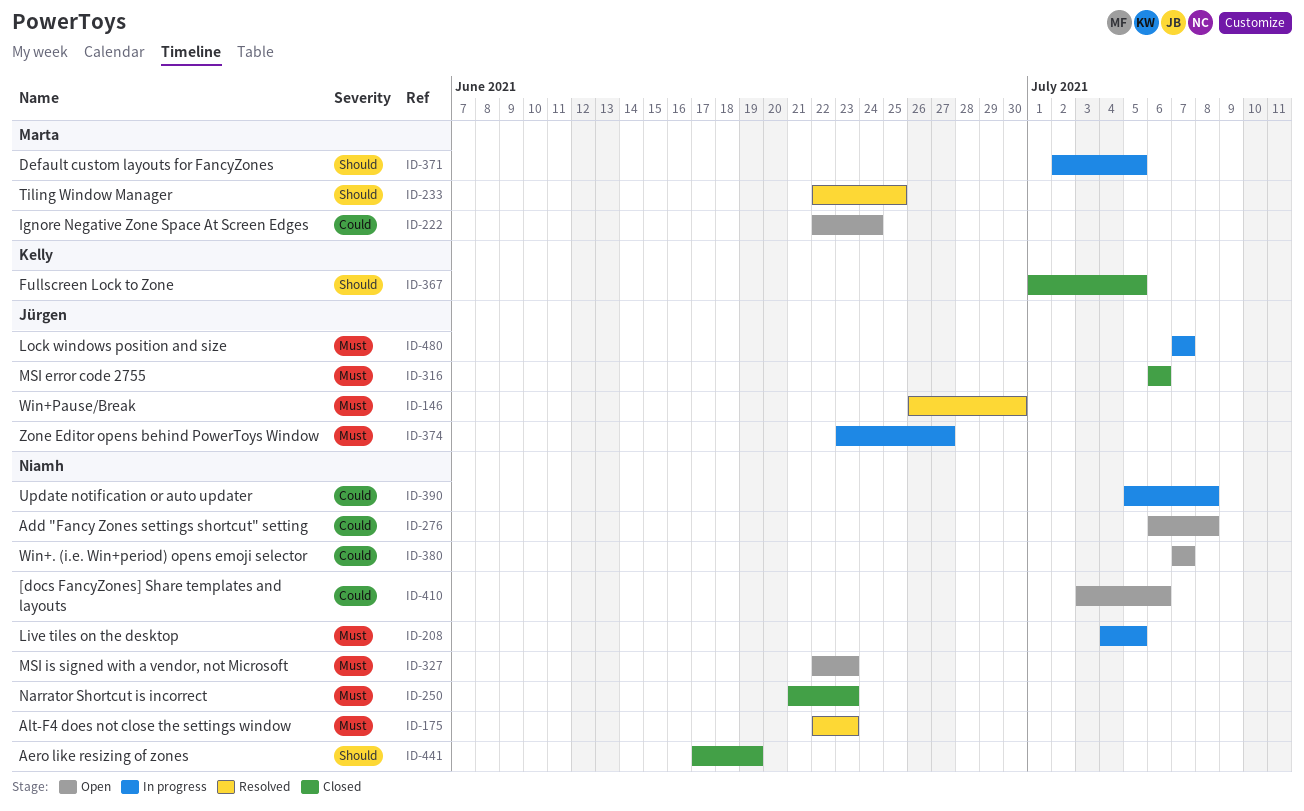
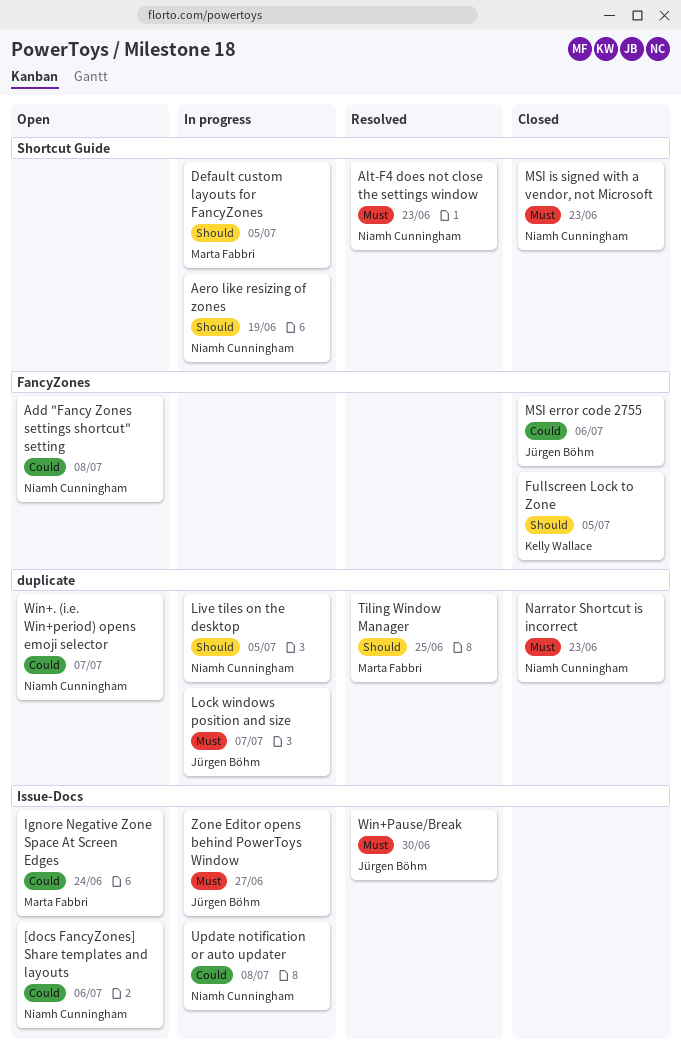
Aero like resizing of zones, status: Closed -> In progress
Live tiles on the desktop, priority: Must -> Should
MSI error code 2755, priority: Must -> Could
MSI is signed with a vendor, not Microsoft, status: Open -> Closed

